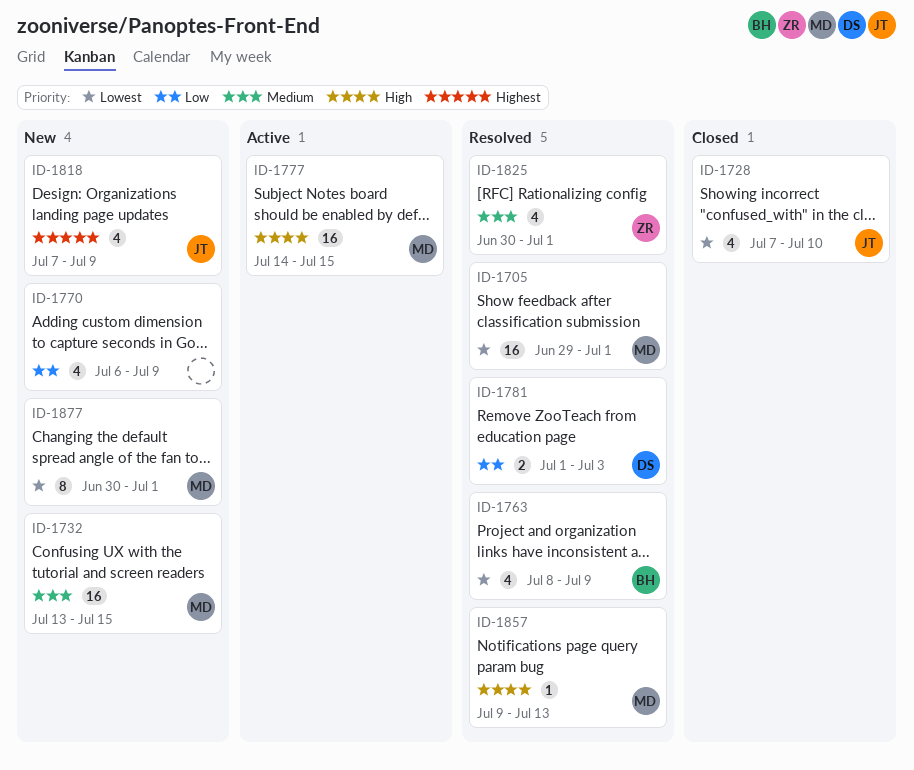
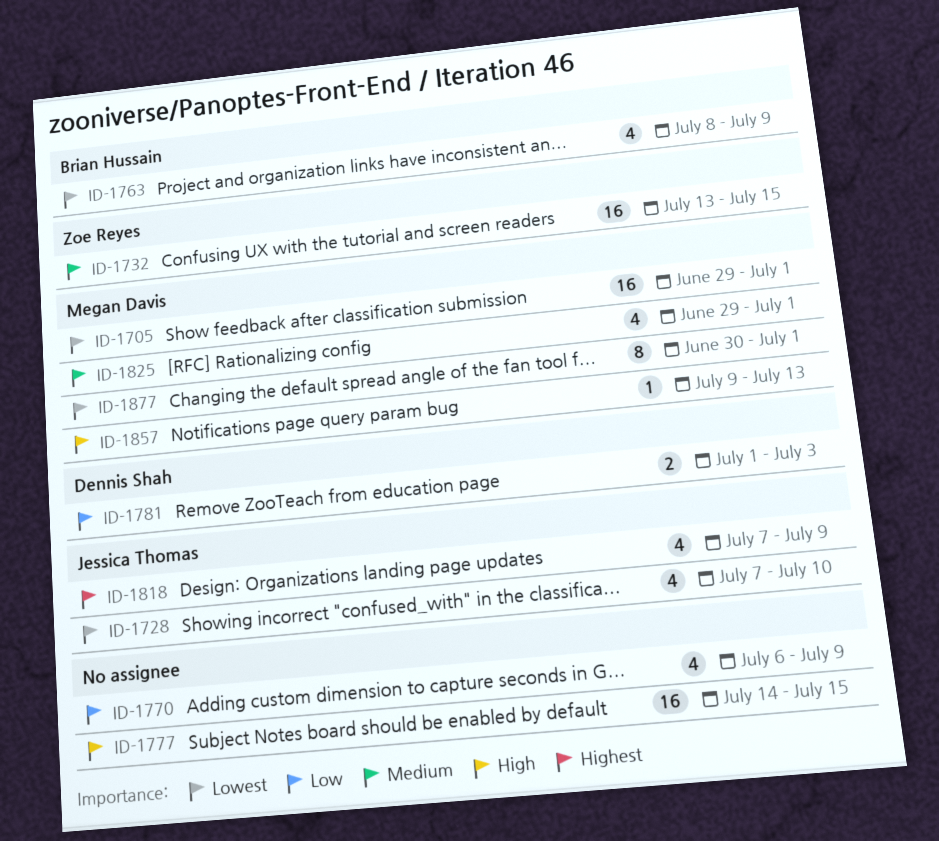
ID-1732, owner: Megan Davis -> Zoe Reyes
ID-1777, owner: Megan Davis -> none
ID-1825, owner: Zoe Reyes -> Megan Davis
ID-1825, start: Jun 30 -> Jun 29

